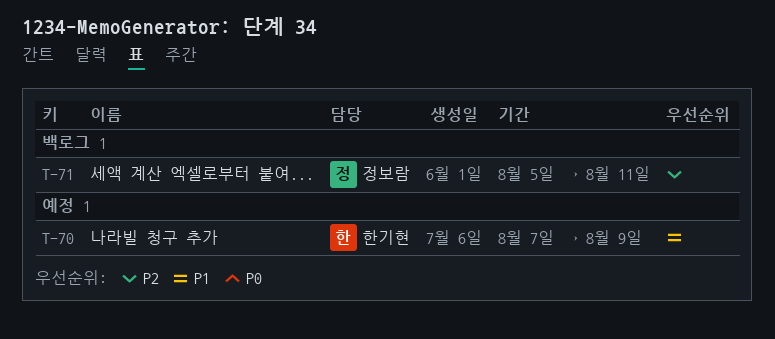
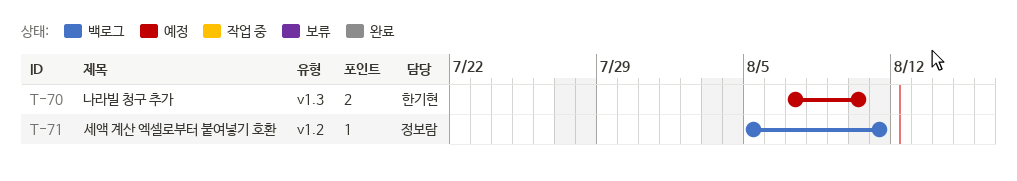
T-70, due: Aug 9 -> Aug 10

